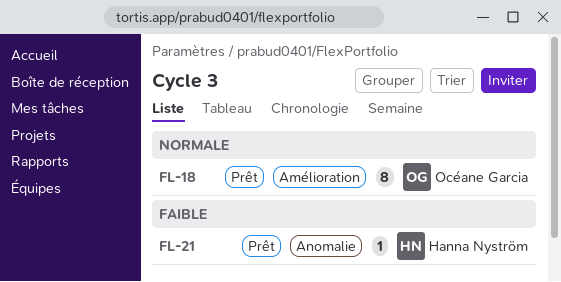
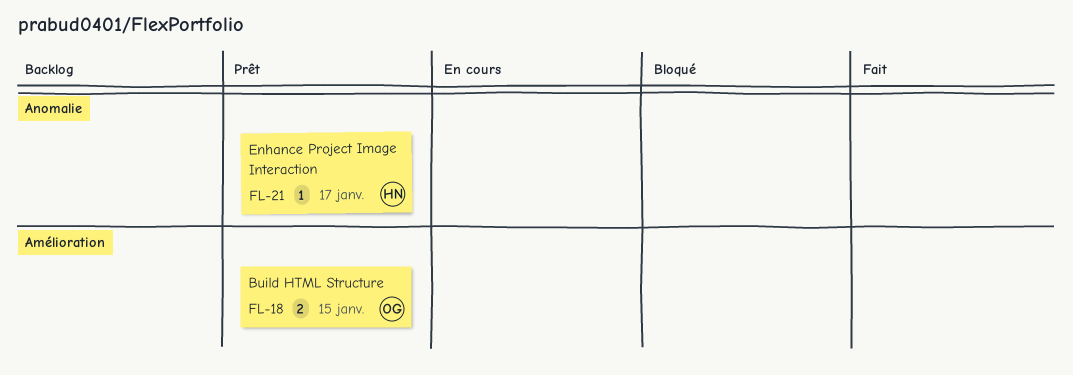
FL-18, estimate: 8 -> 2

